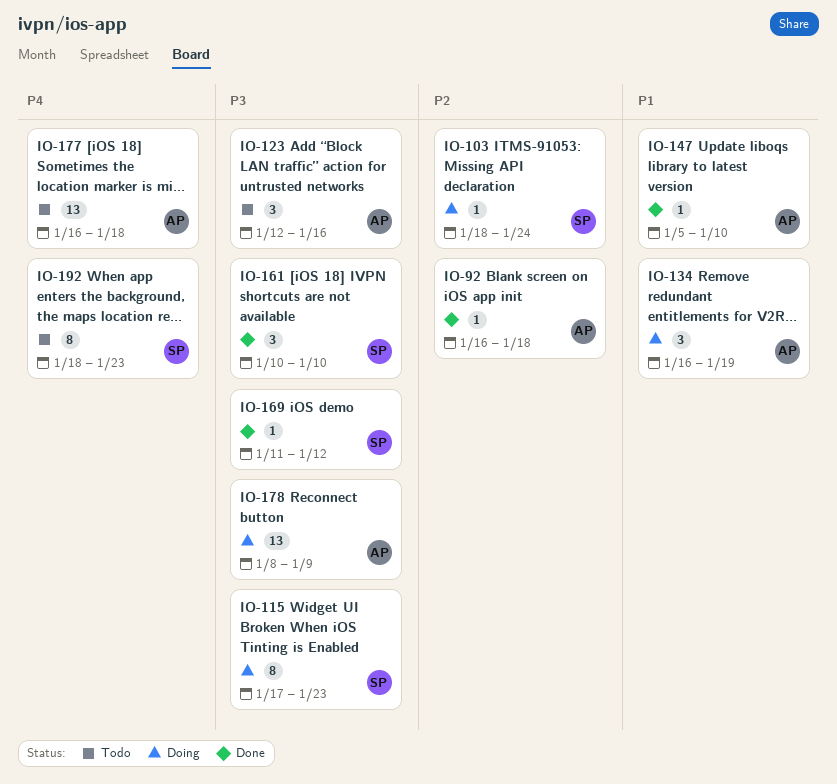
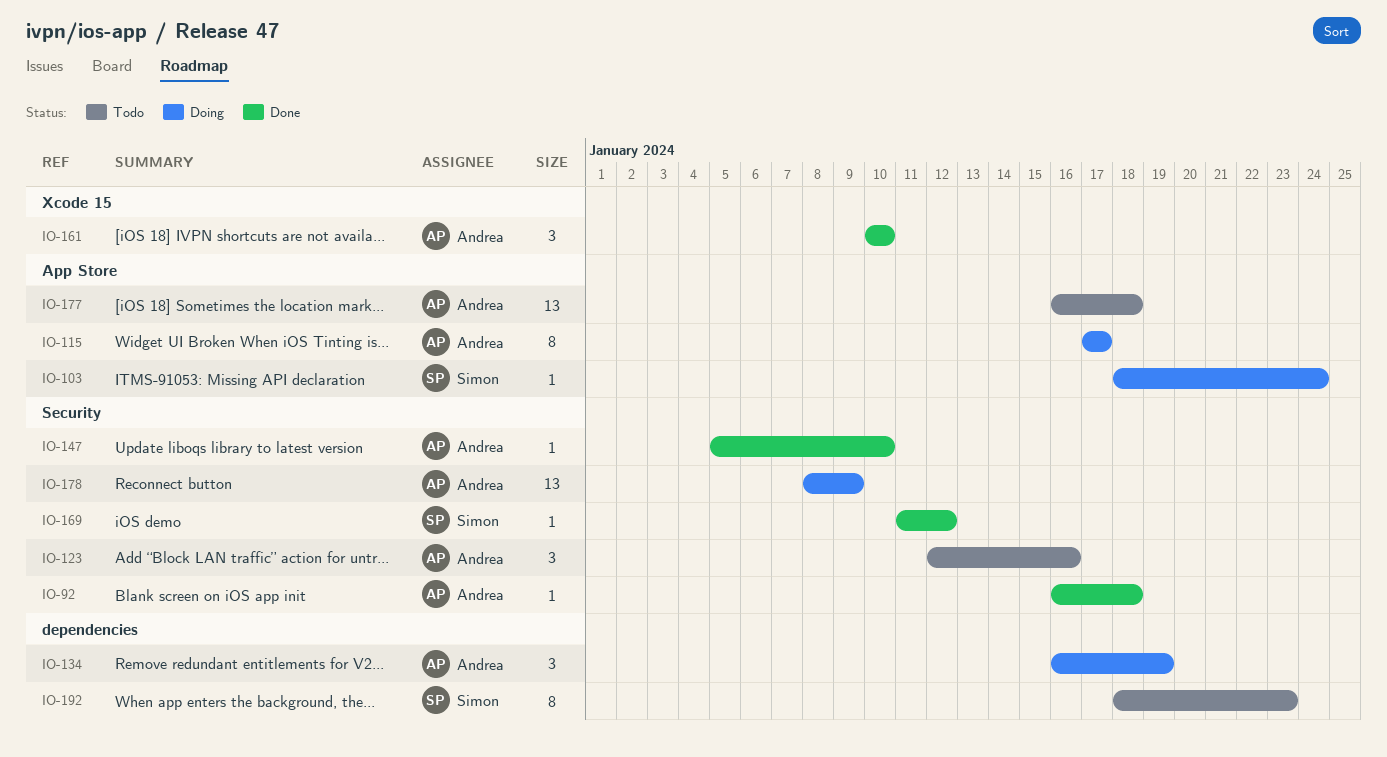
IO-115, owner: Simon -> Andrea
IO-115, due: Jan 23 -> Jan 17
IO-161, owner: Simon -> Andrea

